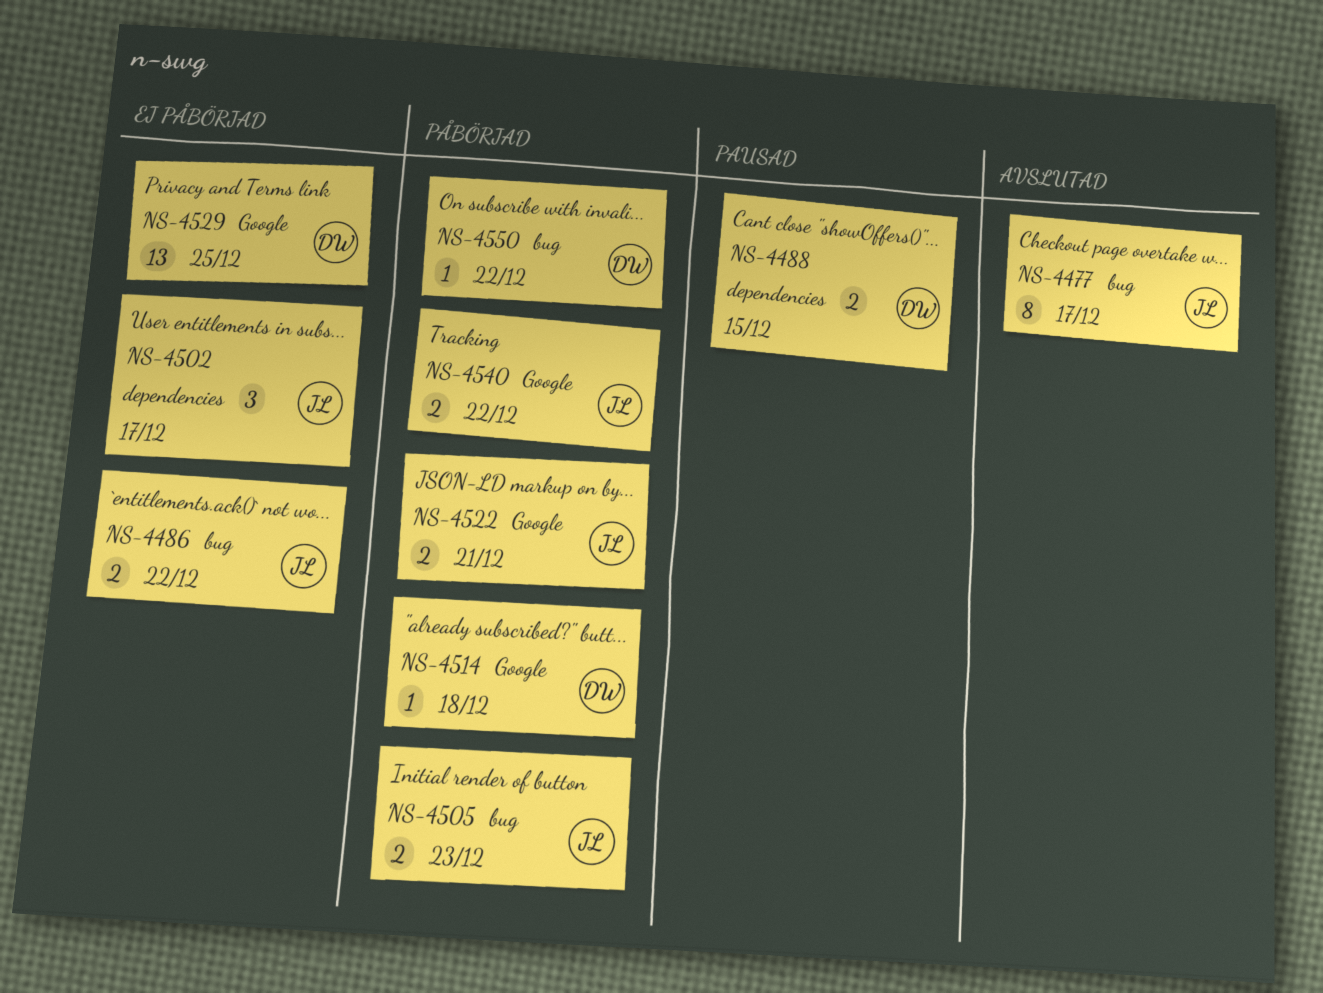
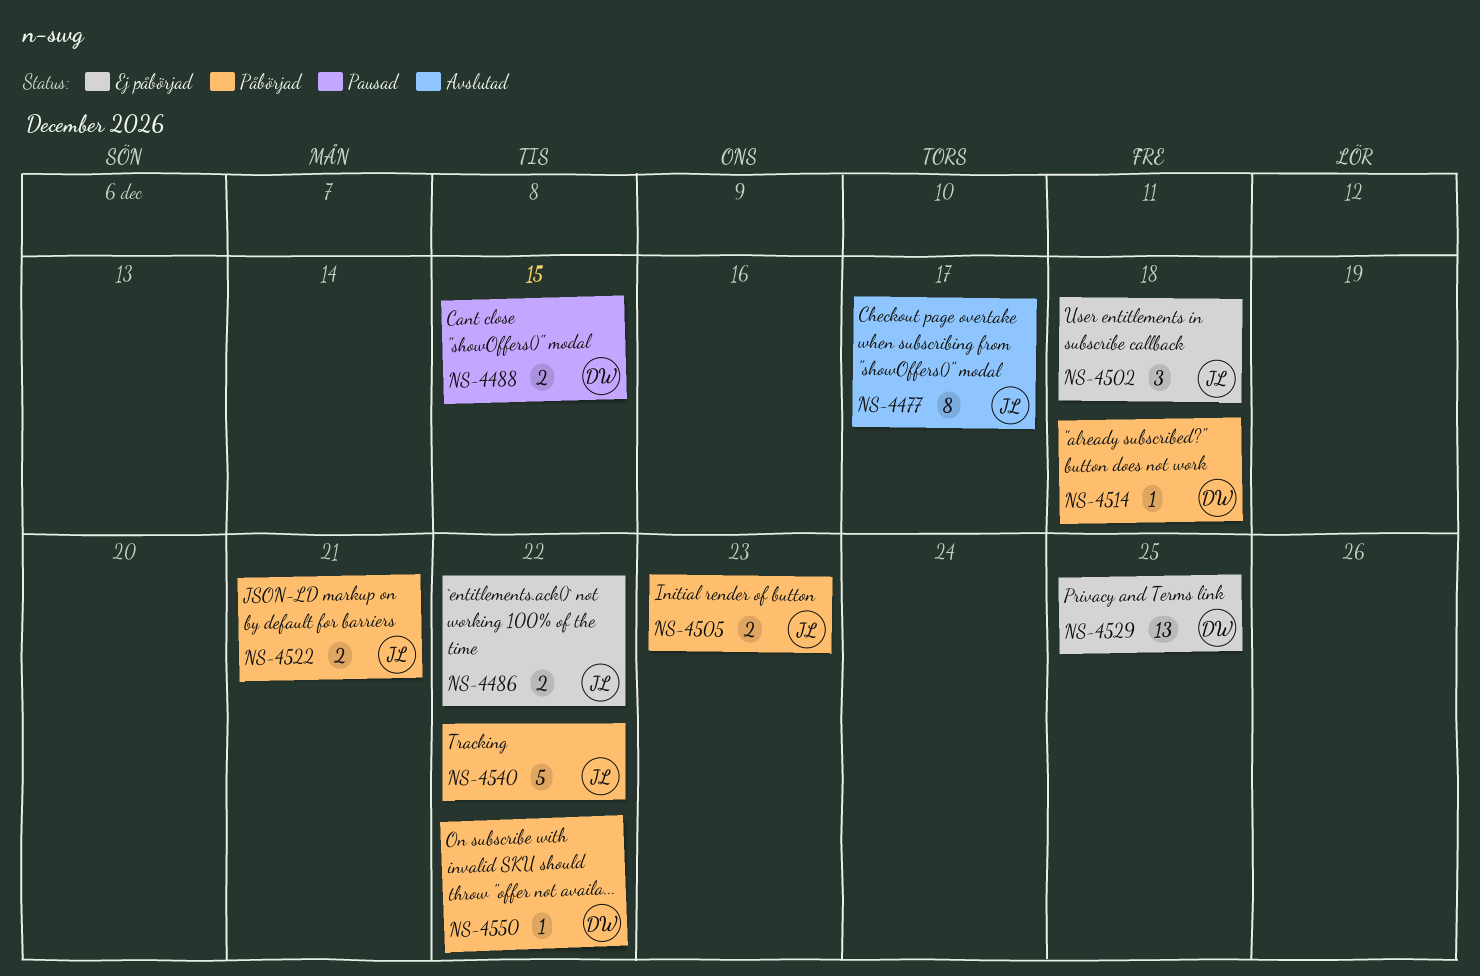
NS-4502, due: Dec 17 -> Dec 18
NS-4540, estimate: 2 -> 5

